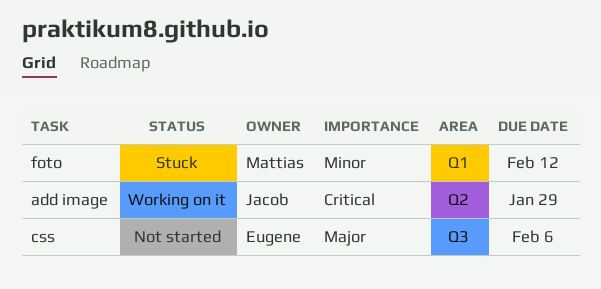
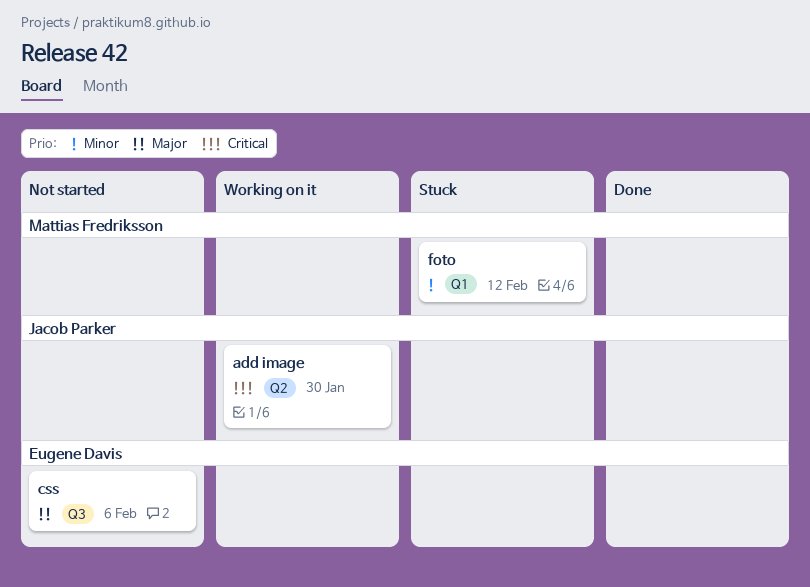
add image, due: Jan 29 -> Jan 30

